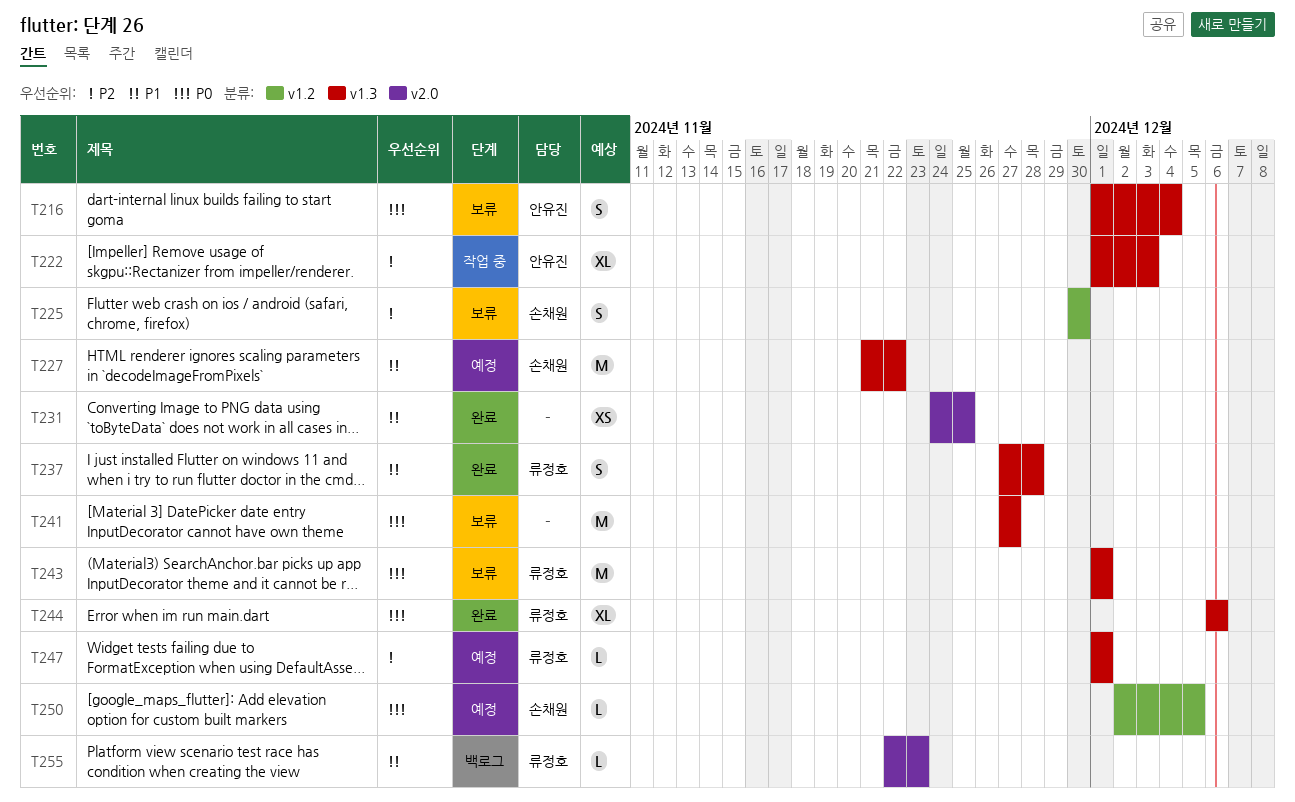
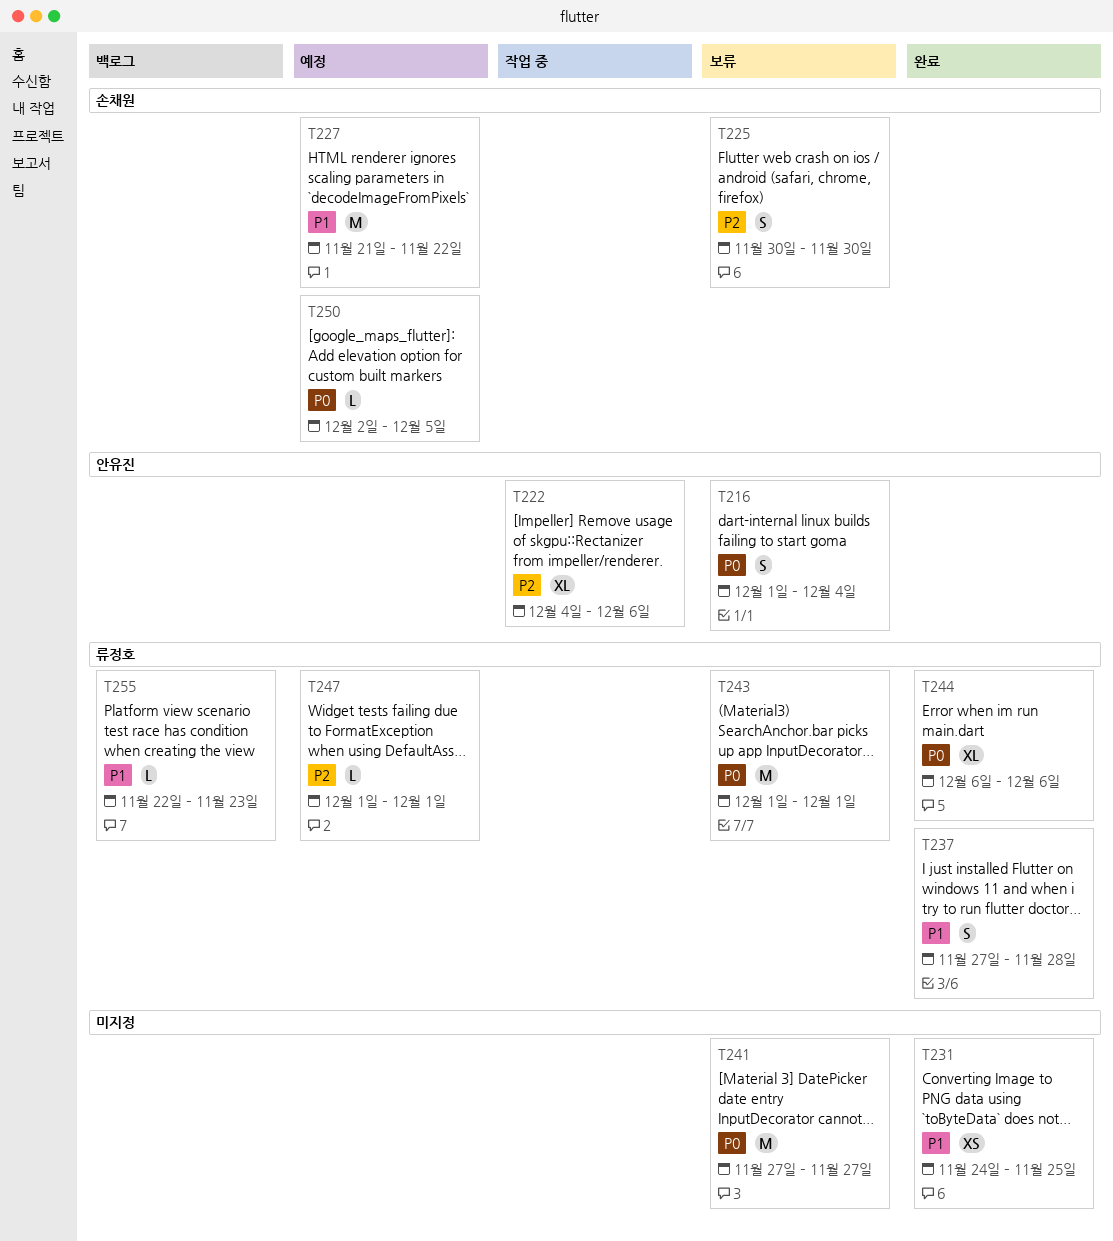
T222, start: Dec 1 -> Dec 4
T222, due: Dec 3 -> Dec 6

